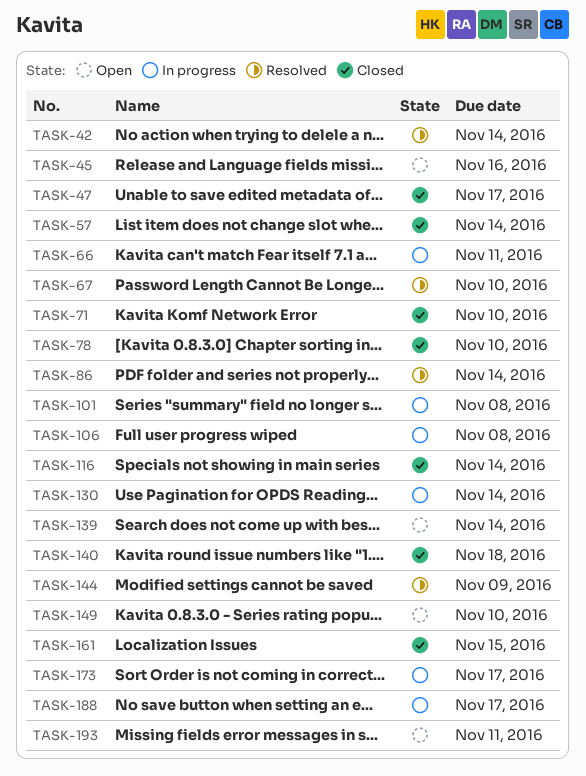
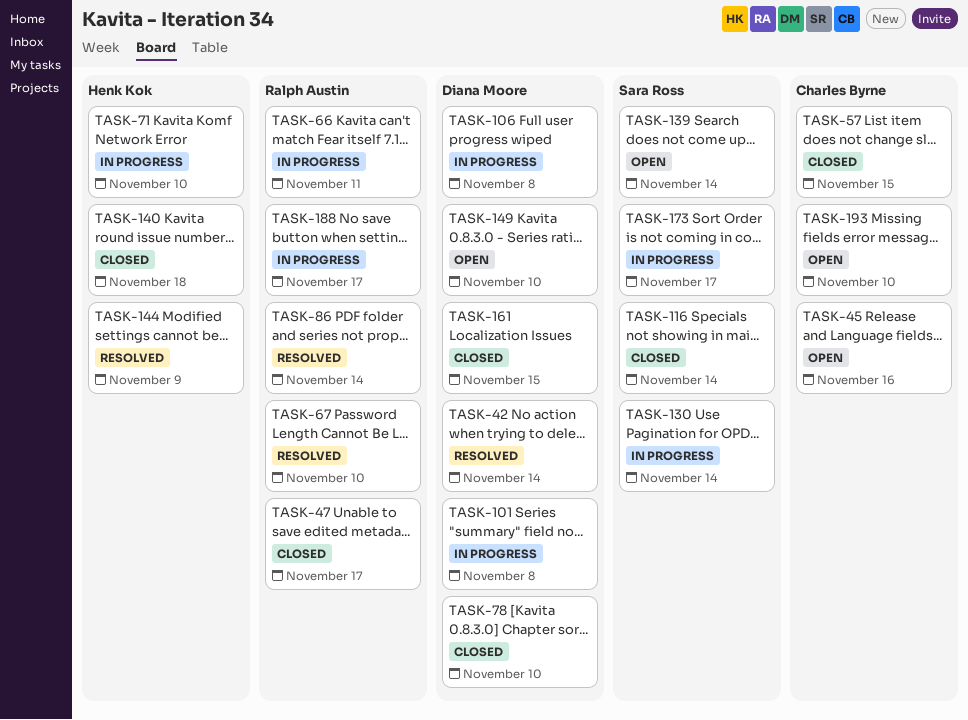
TASK-57, due: Nov 14 -> Nov 15
TASK-71, status: Closed -> In progress
TASK-193, due: Nov 11 -> Nov 10

